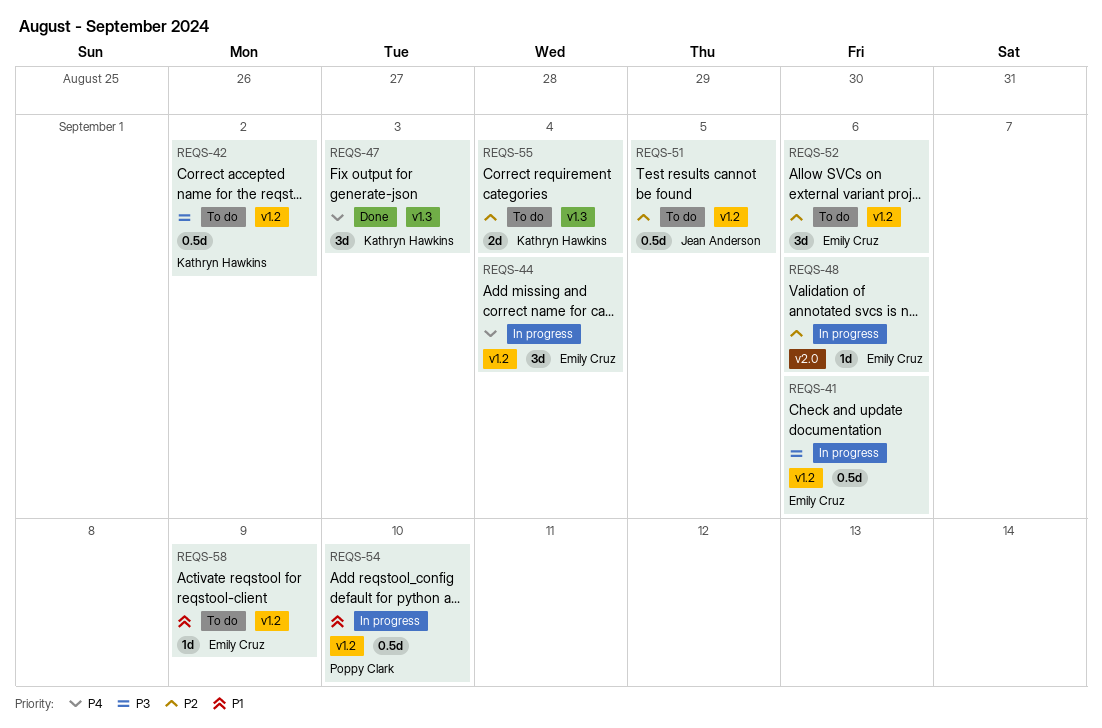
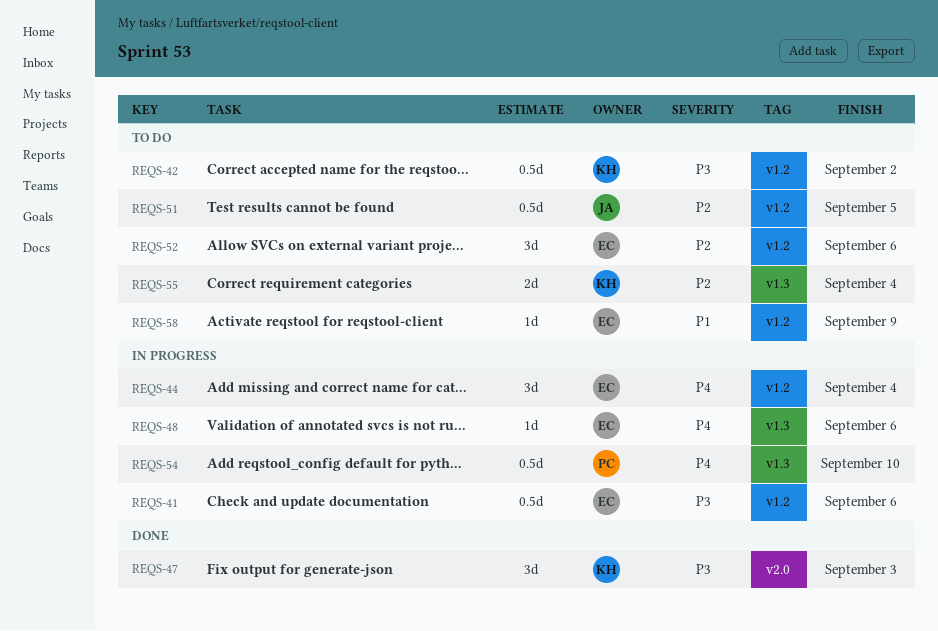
REQS-47, priority: P4 -> P3
REQS-47, label: v1.3 -> v2.0
REQS-48, priority: P2 -> P4
REQS-48, label: v2.0 -> v1.3
REQS-54, priority: P1 -> P4
REQS-54, label: v1.2 -> v1.3

